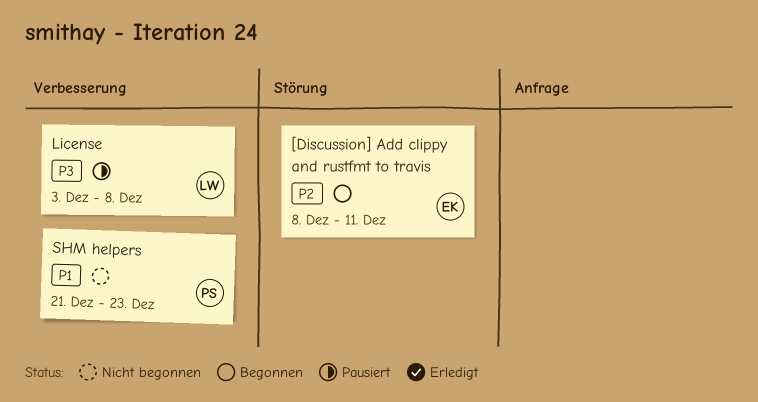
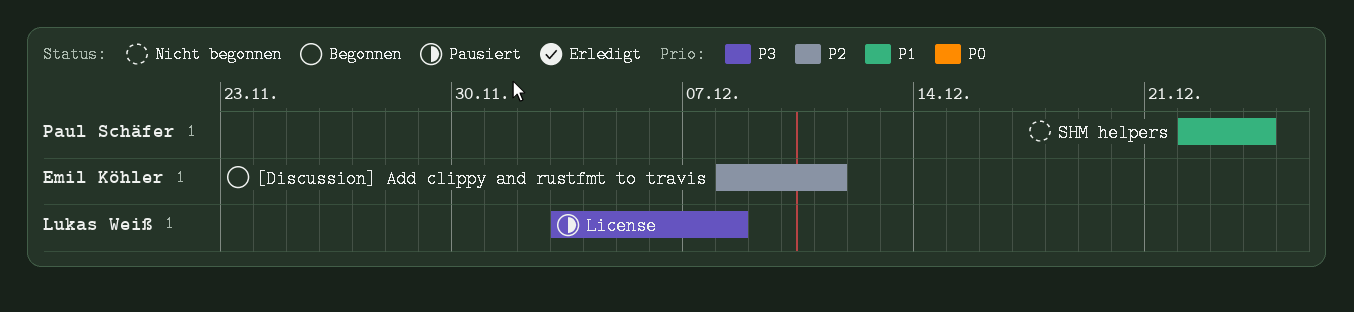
SHM helpers, start: Dec 21 -> Dec 22
SHM helpers, due: Dec 23 -> Dec 24

